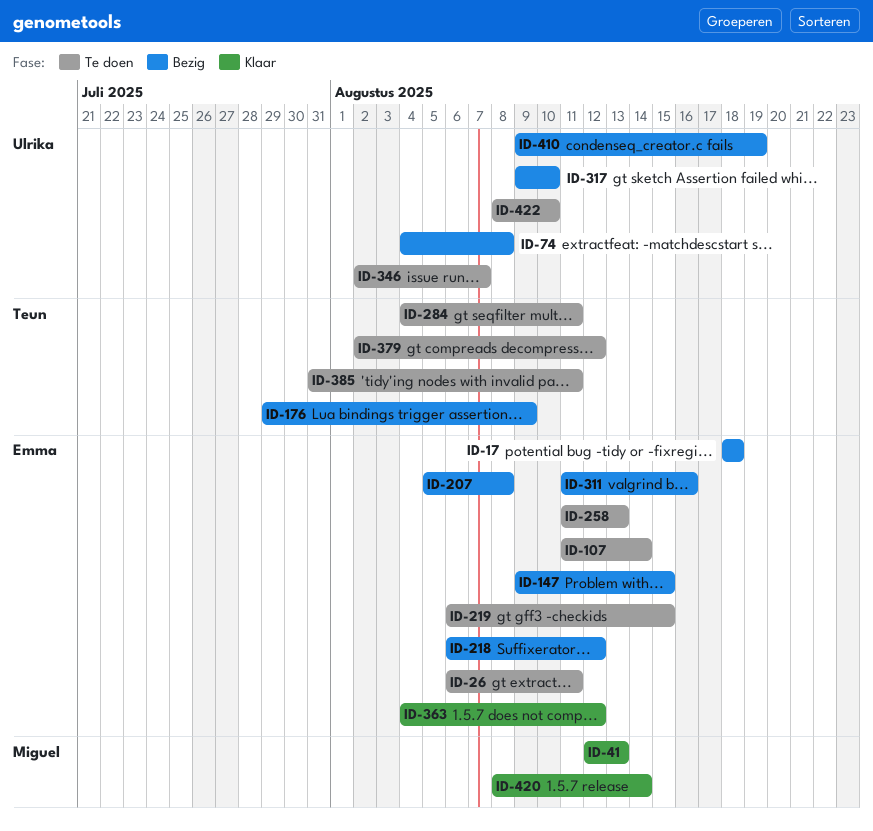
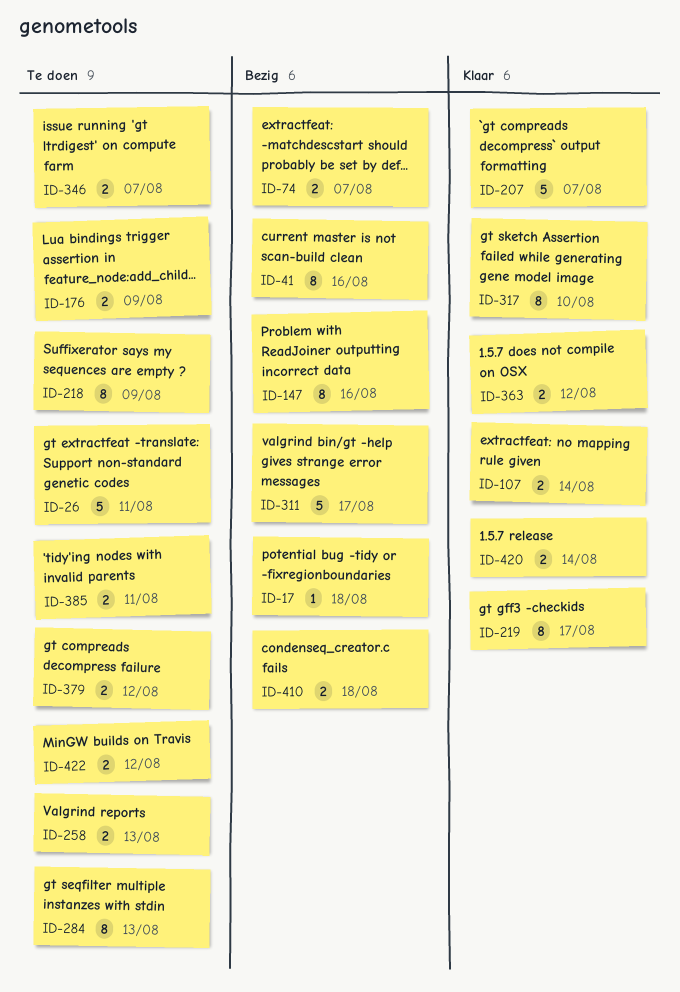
ID-41, status: Klaar -> Bezig
ID-41, due: Aug 13 -> Aug 16
ID-74, due: Aug 8 -> Aug 7
ID-107, status: Te doen -> Klaar
ID-147, due: Aug 15 -> Aug 16
ID-176, status: Bezig -> Te doen
ID-207, status: Bezig -> Klaar
ID-207, due: Aug 8 -> Aug 7
ID-218, status: Bezig -> Te doen
ID-218, due: Aug 12 -> Aug 9
ID-219, status: Te doen -> Klaar
ID-219, due: Aug 15 -> Aug 17
ID-284, due: Aug 11 -> Aug 13
ID-311, due: Aug 16 -> Aug 17
ID-317, status: Bezig -> Klaar
ID-410, due: Aug 19 -> Aug 18
ID-422, due: Aug 10 -> Aug 12

